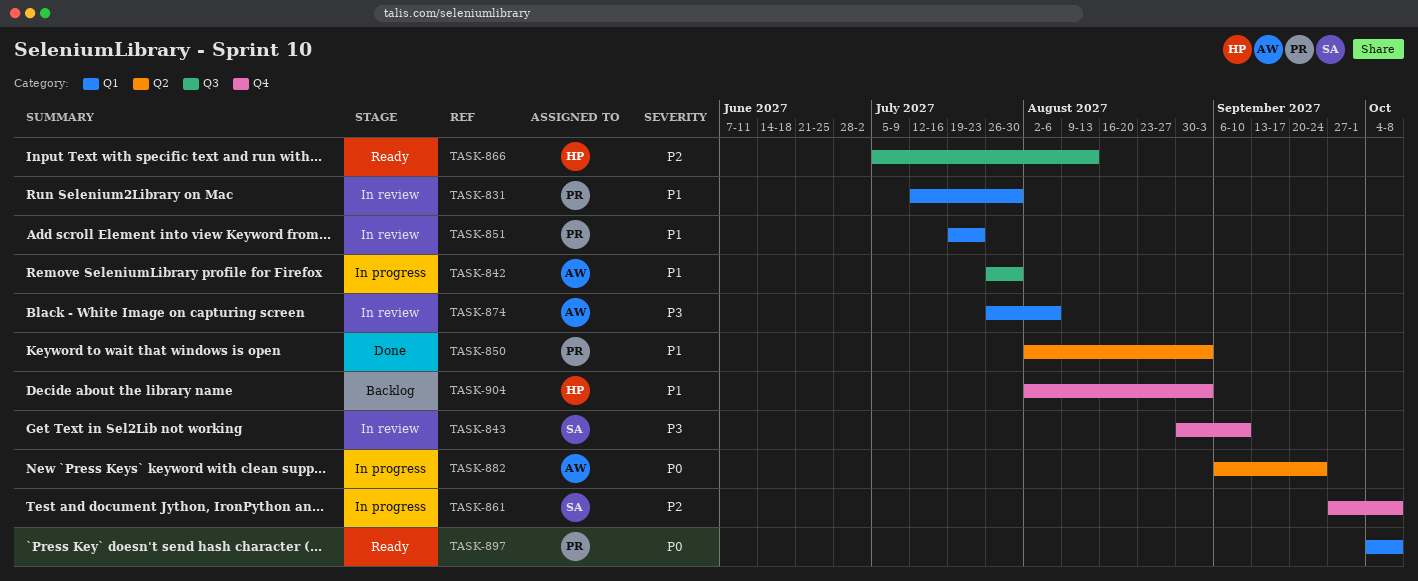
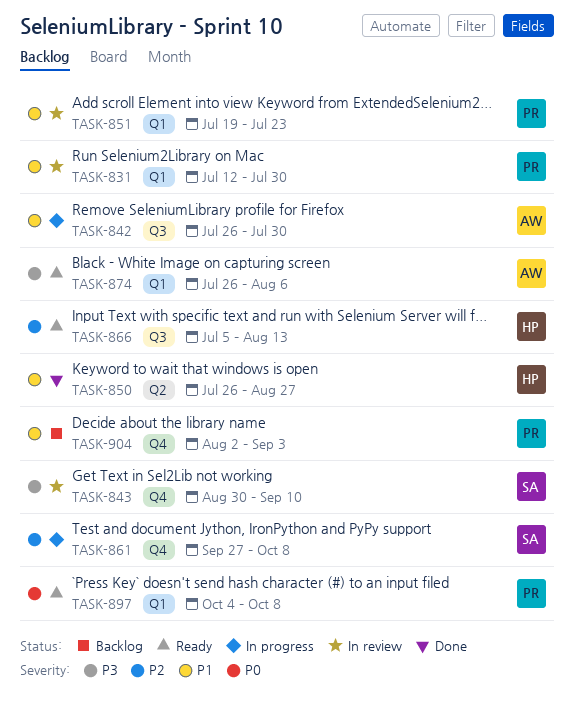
TASK-850, owner: PR -> HP
TASK-850, start: Aug 2 -> Jul 26
TASK-850, due: Sep 3 -> Aug 27
TASK-874, status: In review -> Ready
TASK-882: present -> none
TASK-904, owner: HP -> PR

